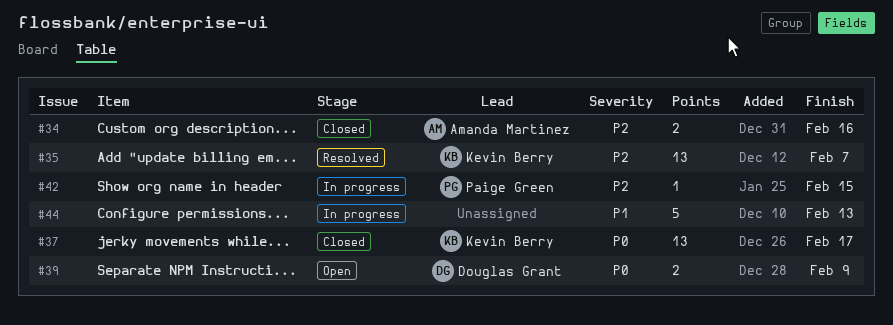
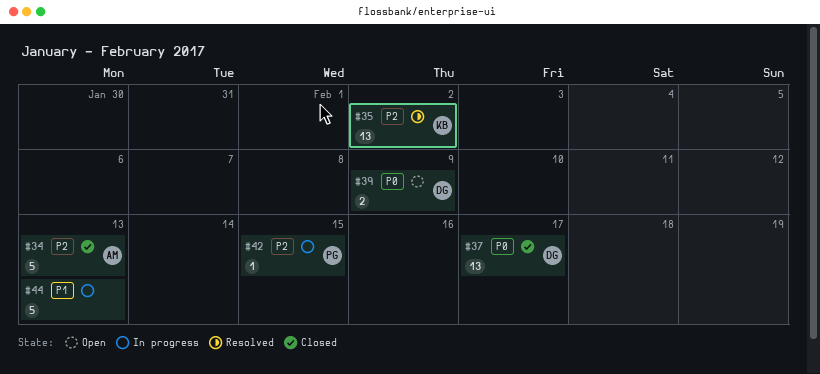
#34, estimate: 2 -> 5
#34, due: Feb 16 -> Feb 13
#35, due: Feb 7 -> Feb 2
#37, owner: Kevin Berry -> Douglas Grant

